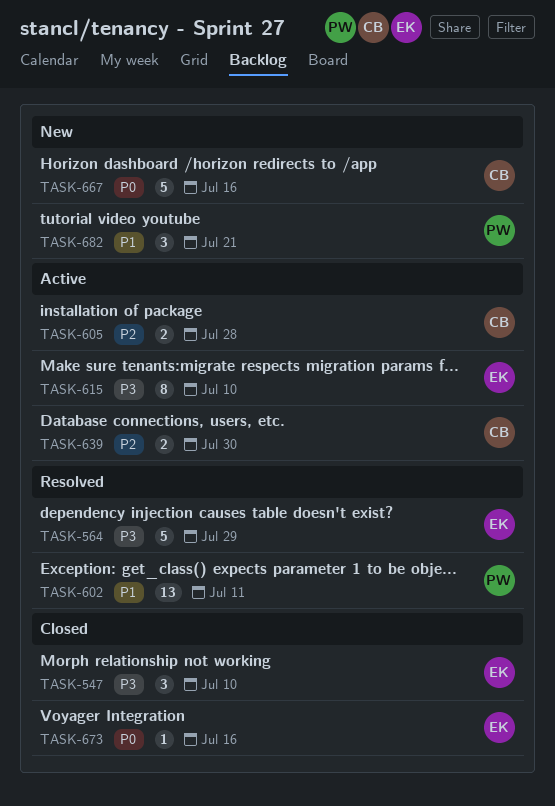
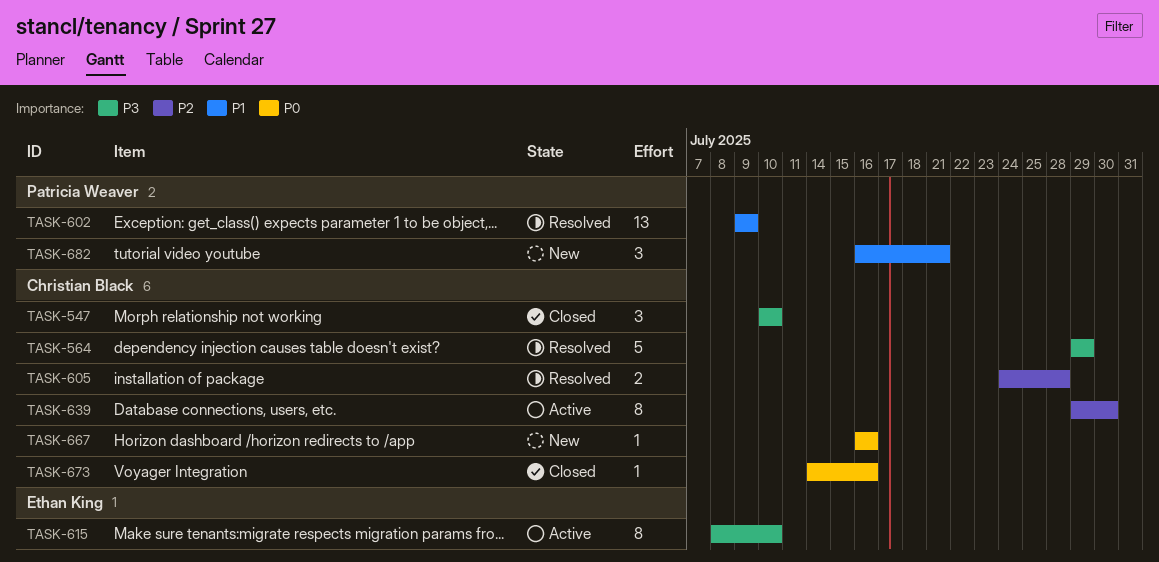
TASK-547, owner: Ethan King -> Christian Black
TASK-564, owner: Ethan King -> Christian Black
TASK-602, due: Jul 11 -> Jul 9
TASK-605, status: Active -> Resolved
TASK-639, estimate: 2 -> 8
TASK-667, estimate: 5 -> 1
TASK-673, owner: Ethan King -> Christian Black

